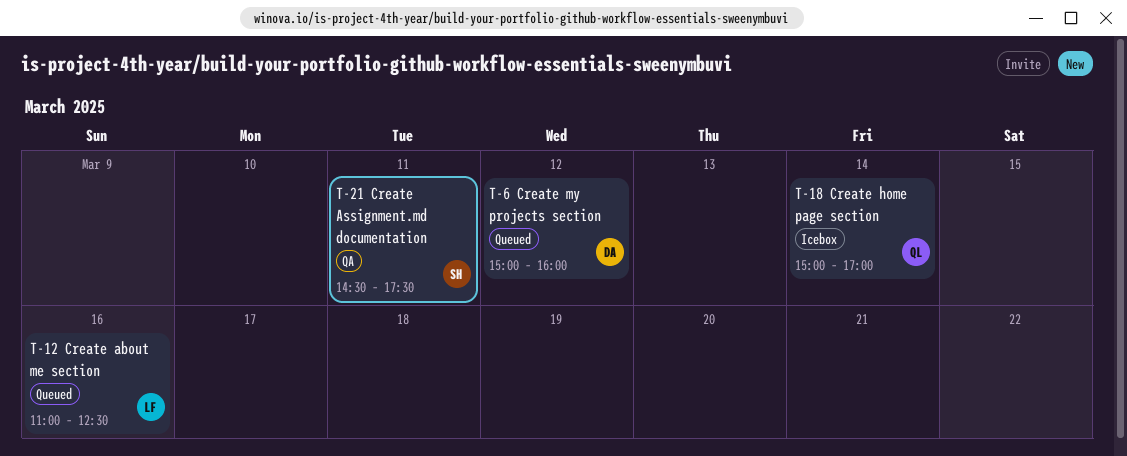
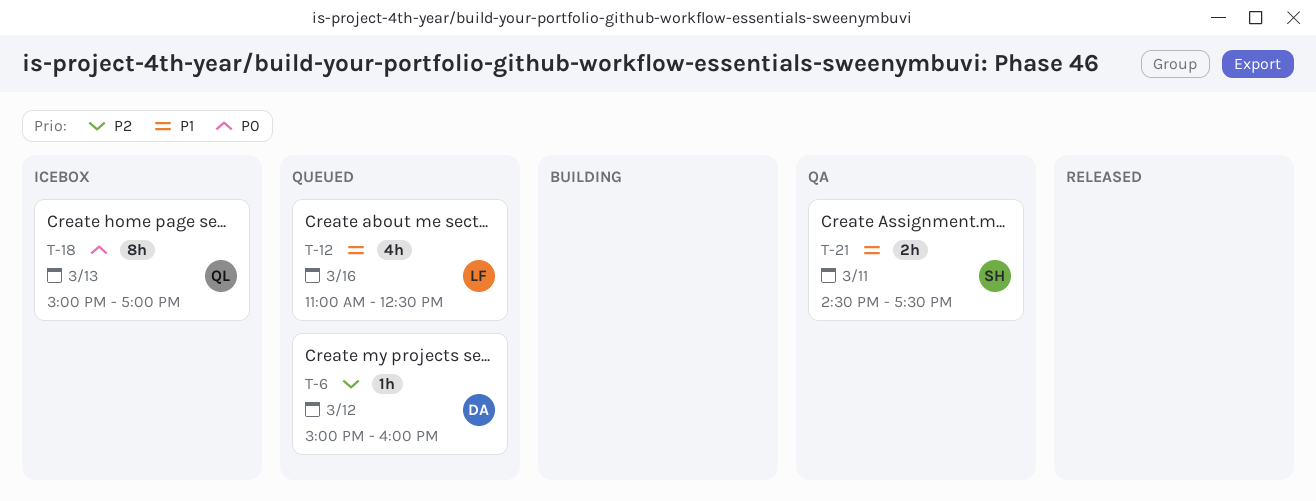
T-18, day: Mar 14 -> Mar 13

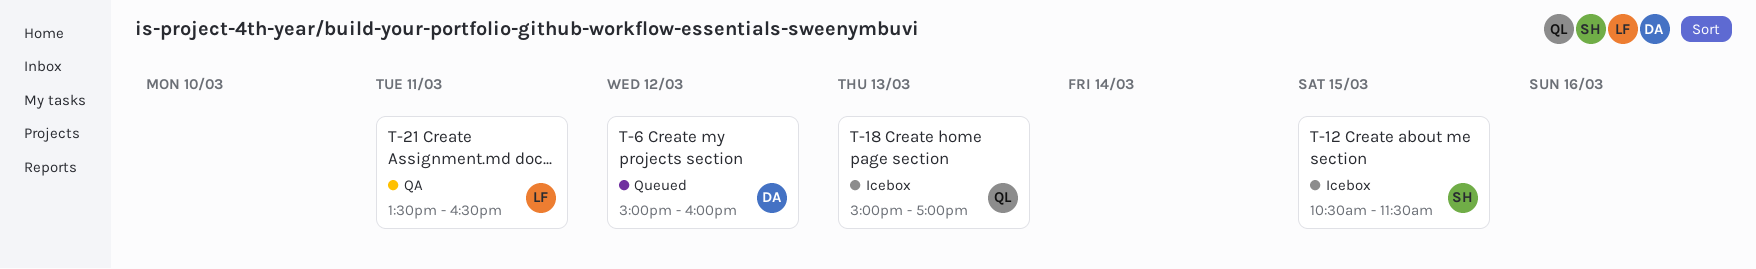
T-12, status: Queued -> Icebox
T-12, owner: LF -> SH
T-12, day: Mar 16 -> Mar 15
T-12, begins: 11:00 -> 10:30
T-12, ends: 12:30 -> 11:30
T-21, owner: SH -> LF
T-21, begins: 14:30 -> 13:30
T-21, ends: 17:30 -> 16:30

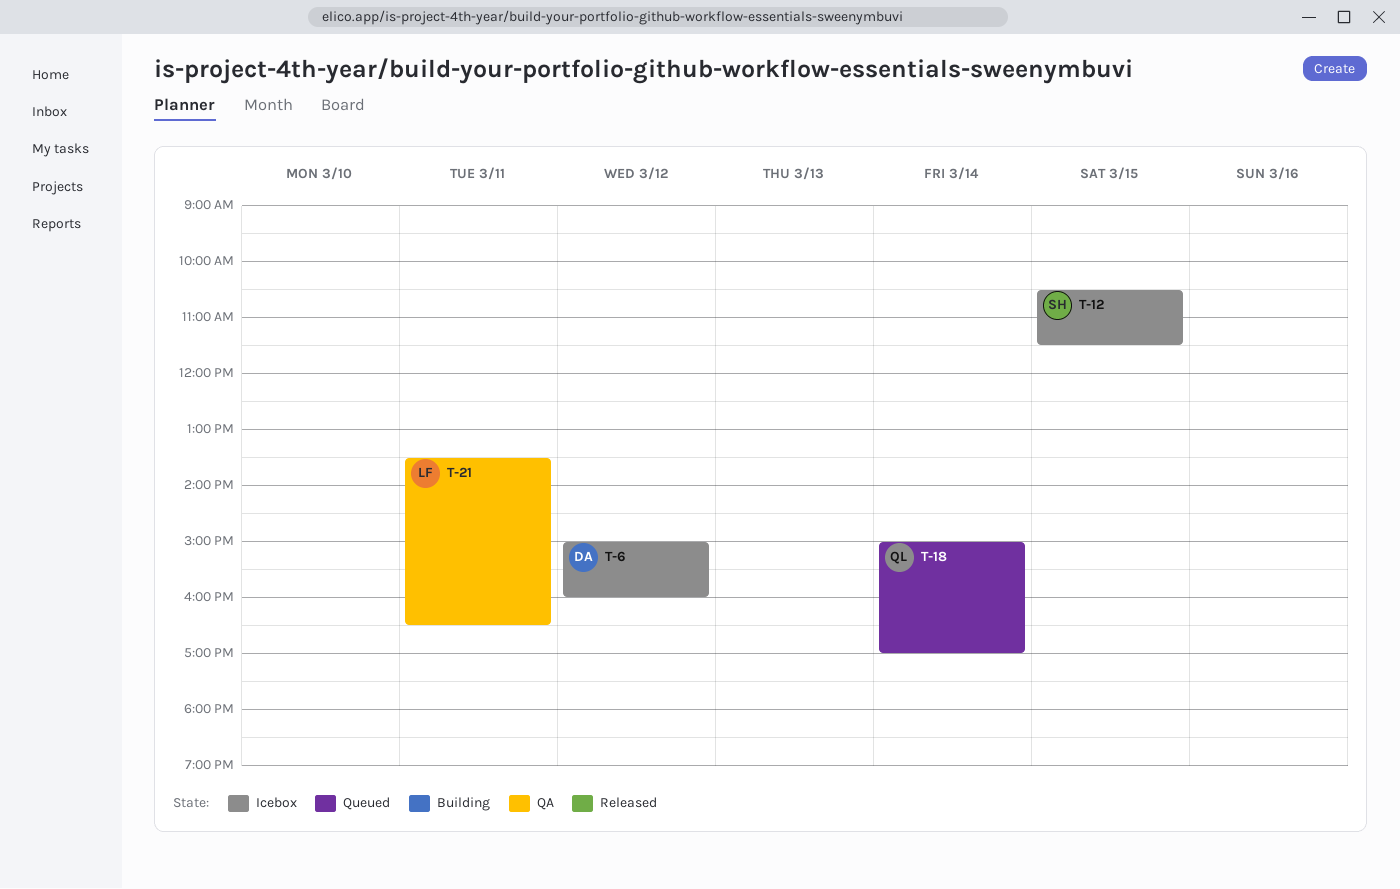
T-6, status: Queued -> Icebox
T-18, status: Icebox -> Queued
T-18, day: Mar 13 -> Mar 14

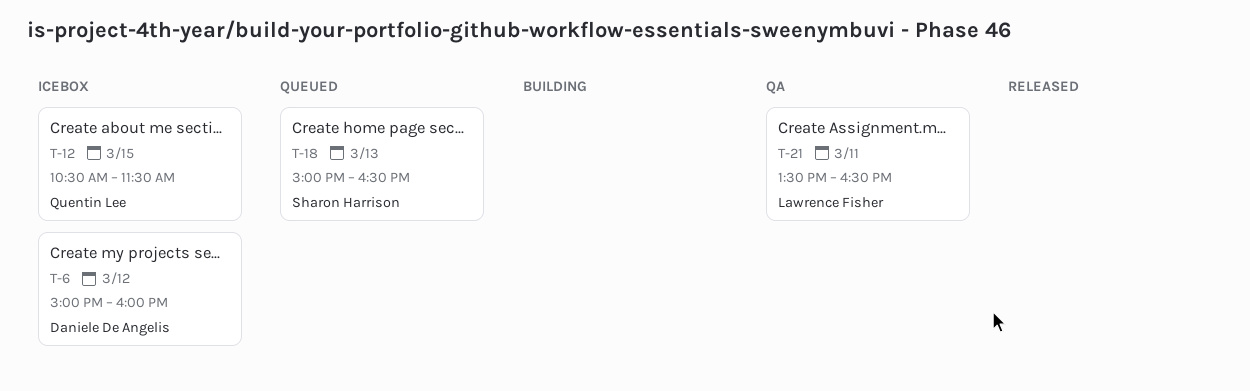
T-12, owner: Sharon Harrison -> Quentin Lee
T-18, owner: Quentin Lee -> Sharon Harrison
T-18, day: Mar 14 -> Mar 13
T-18, ends: 17:00 -> 16:30

